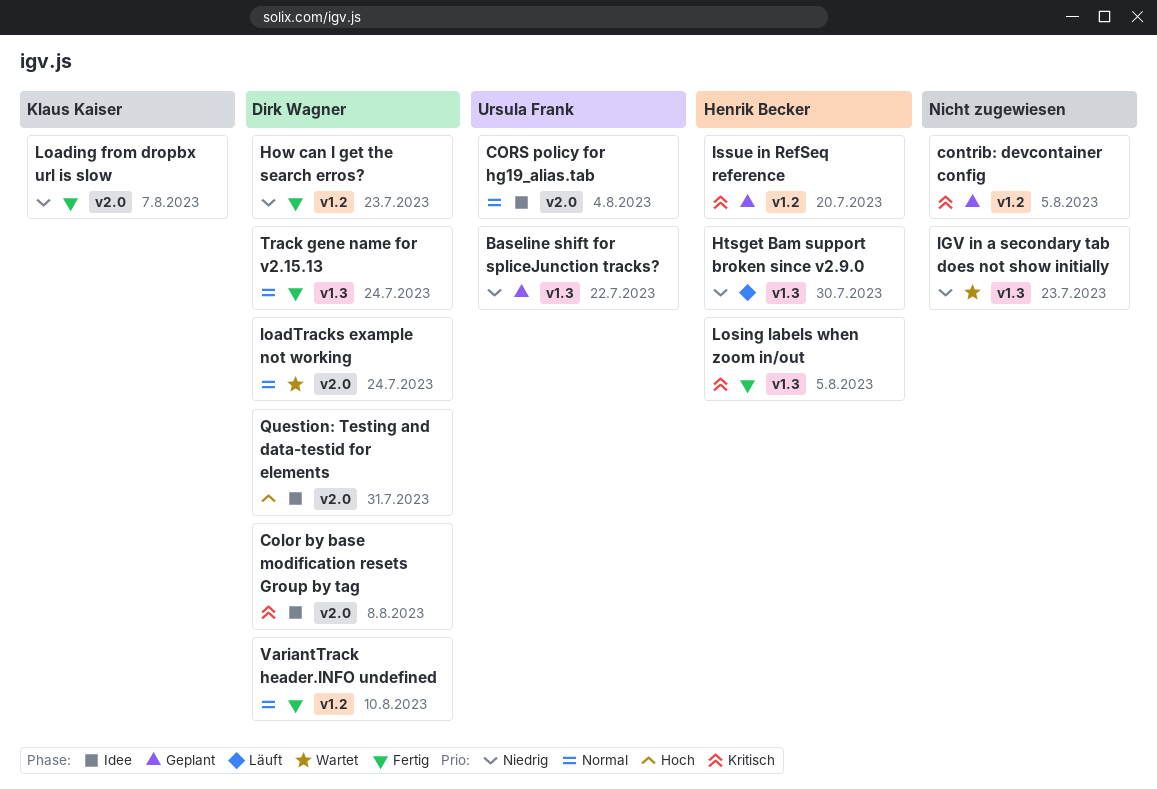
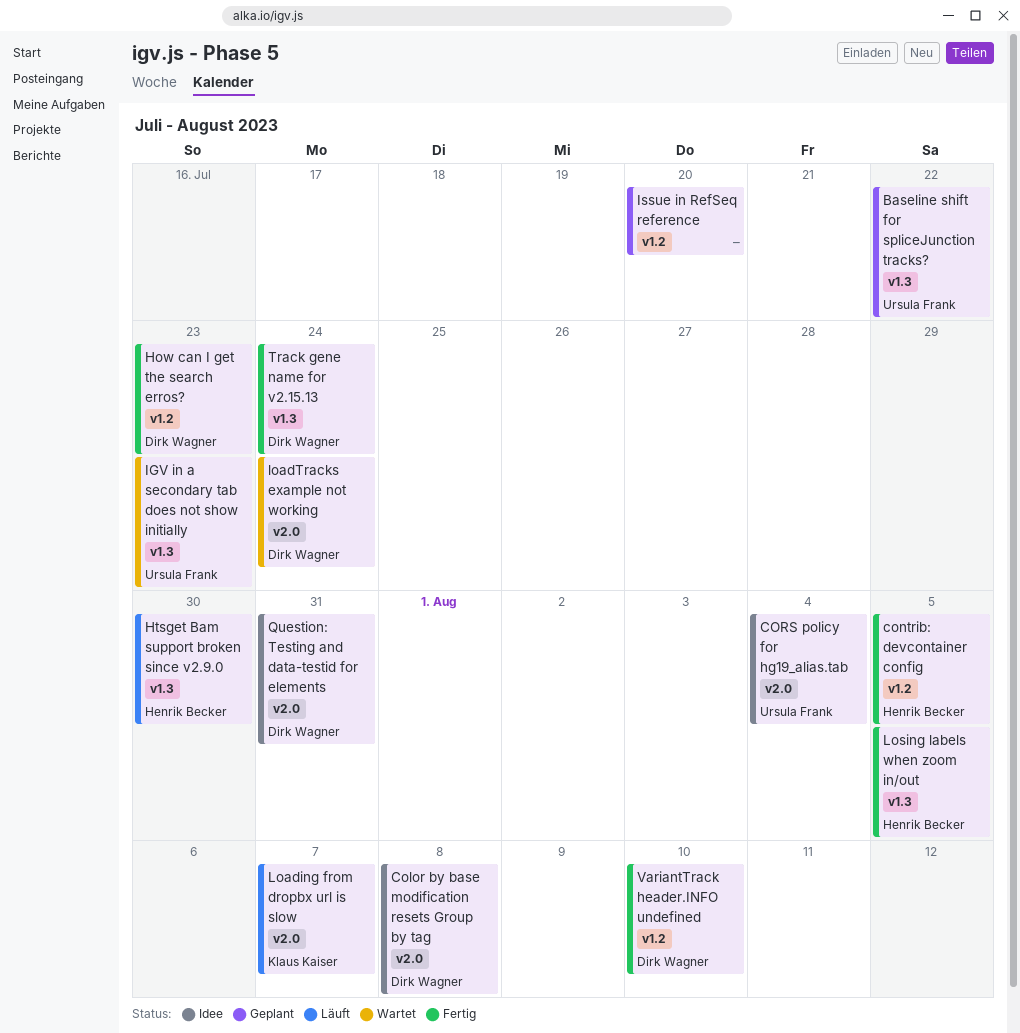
contrib: devcontainer config, status: Geplant -> Fertig
contrib: devcontainer config, owner: none -> Henrik Becker
IGV in a secondary tab does not show initially, owner: none -> Ursula Frank
Issue in RefSeq reference, owner: Henrik Becker -> none
Loading from dropbx url is slow, status: Fertig -> Läuft

